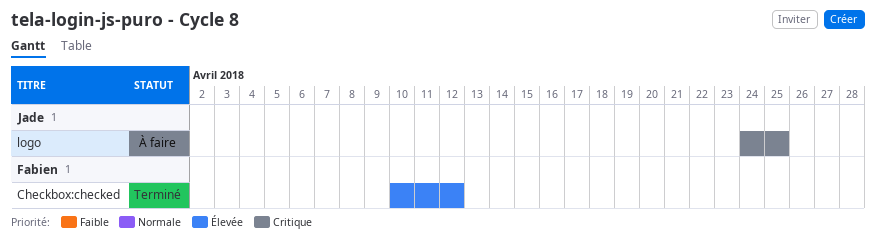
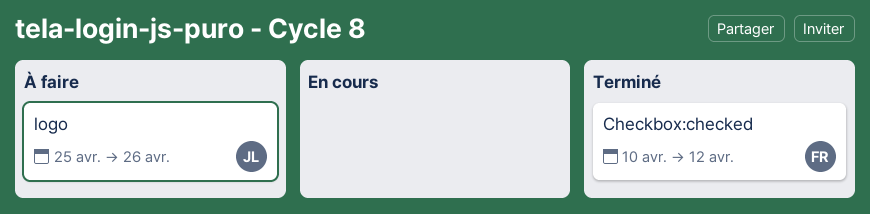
logo, start: Apr 24 -> Apr 25
logo, due: Apr 25 -> Apr 26

